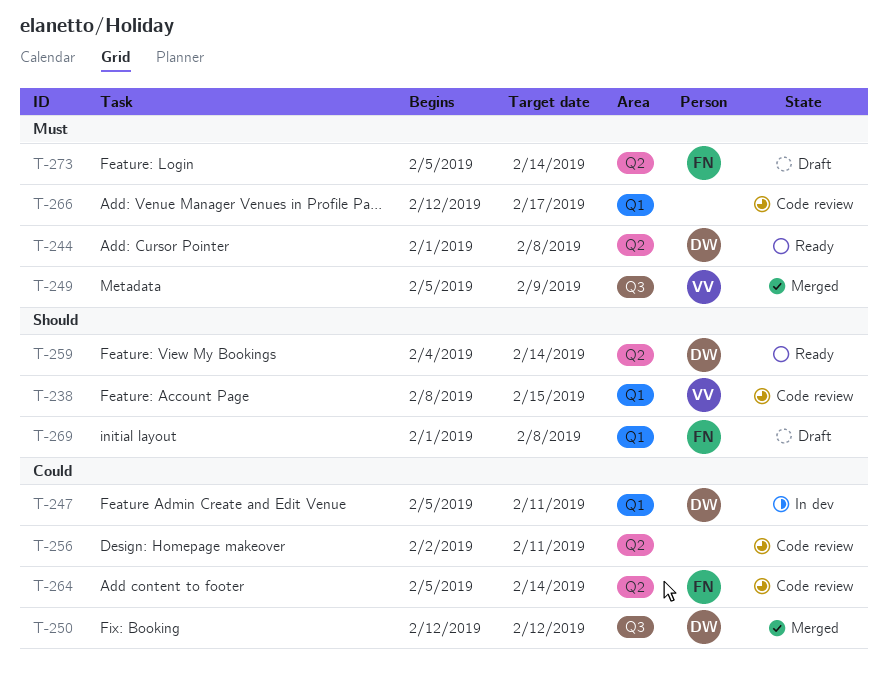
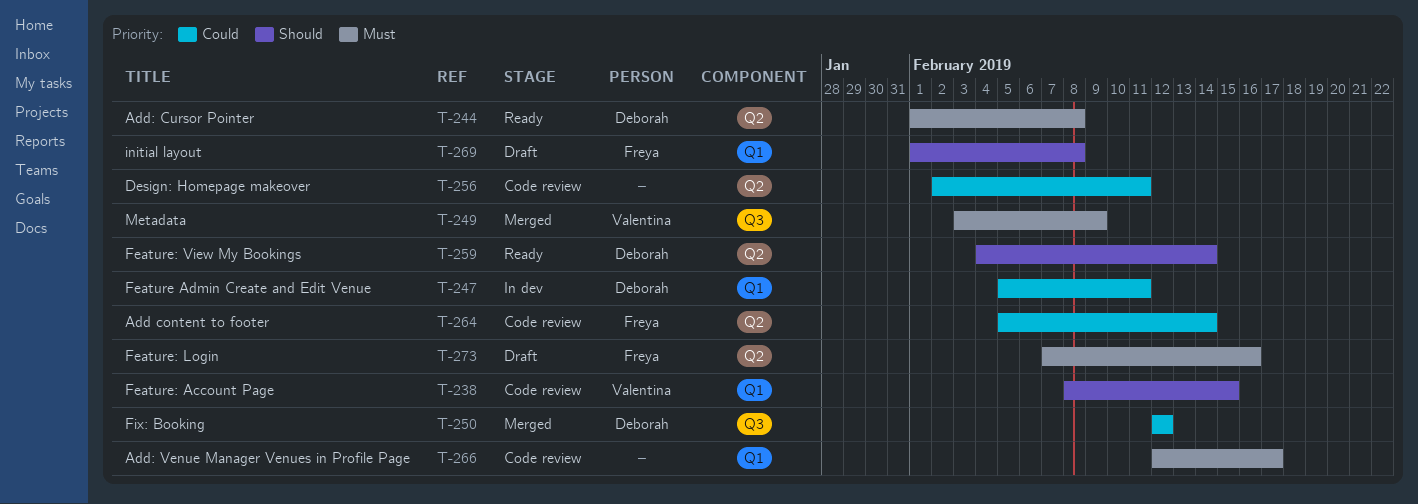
T-249, start: Feb 5 -> Feb 3
T-273, start: Feb 5 -> Feb 7
T-273, due: Feb 14 -> Feb 16

